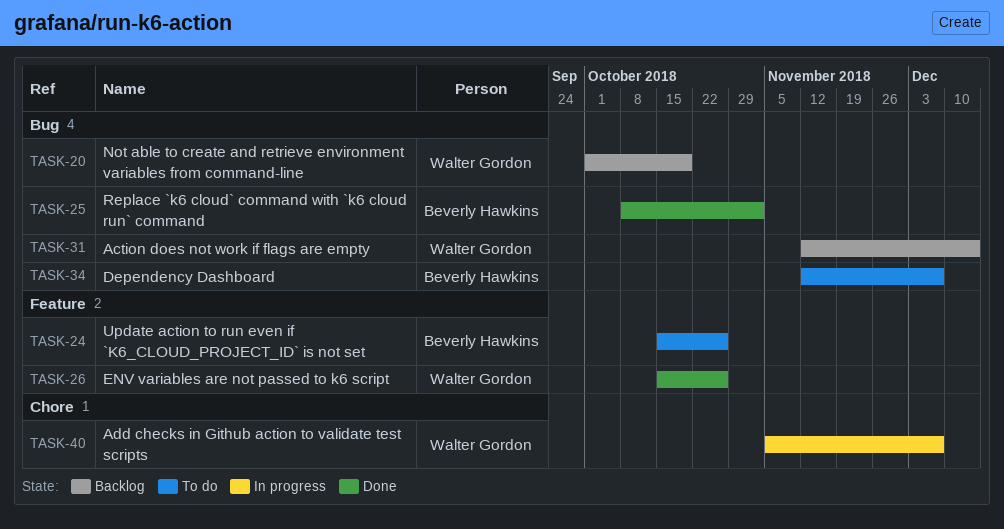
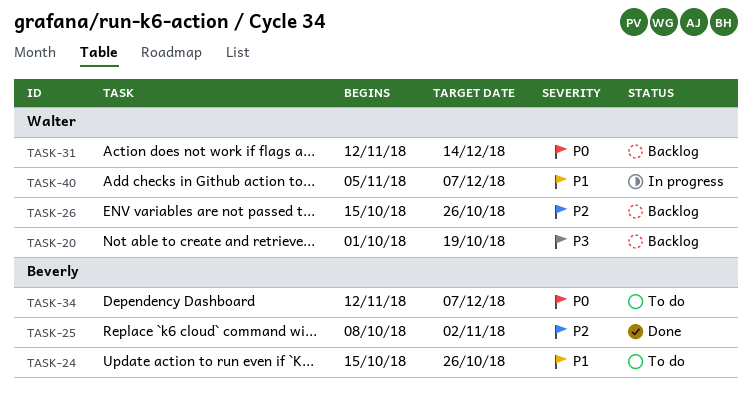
TASK-26, status: Done -> Backlog

